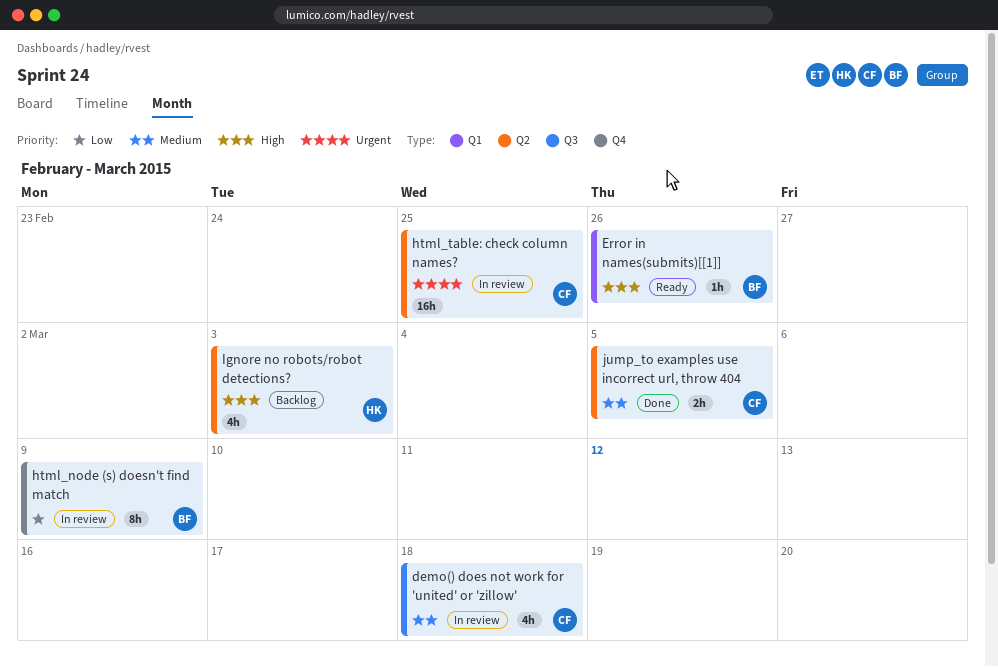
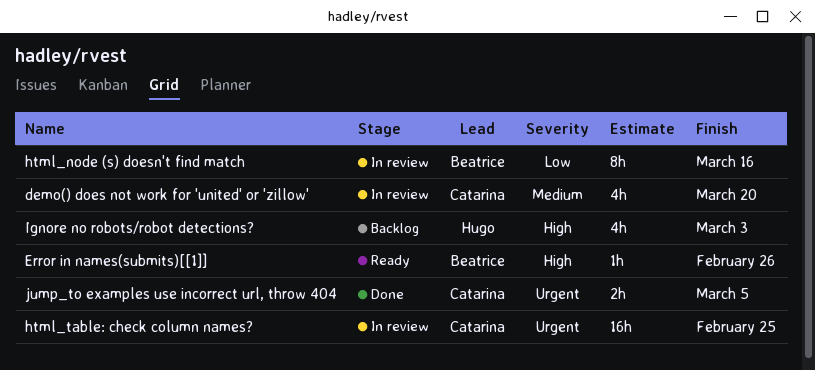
demo() does not work for 'united' or 'zillow', due: Mar 18 -> Mar 20
html_node (s) doesn't find match, due: Mar 9 -> Mar 16
jump_to examples use incorrect url, throw 404, priority: Medium -> Urgent

